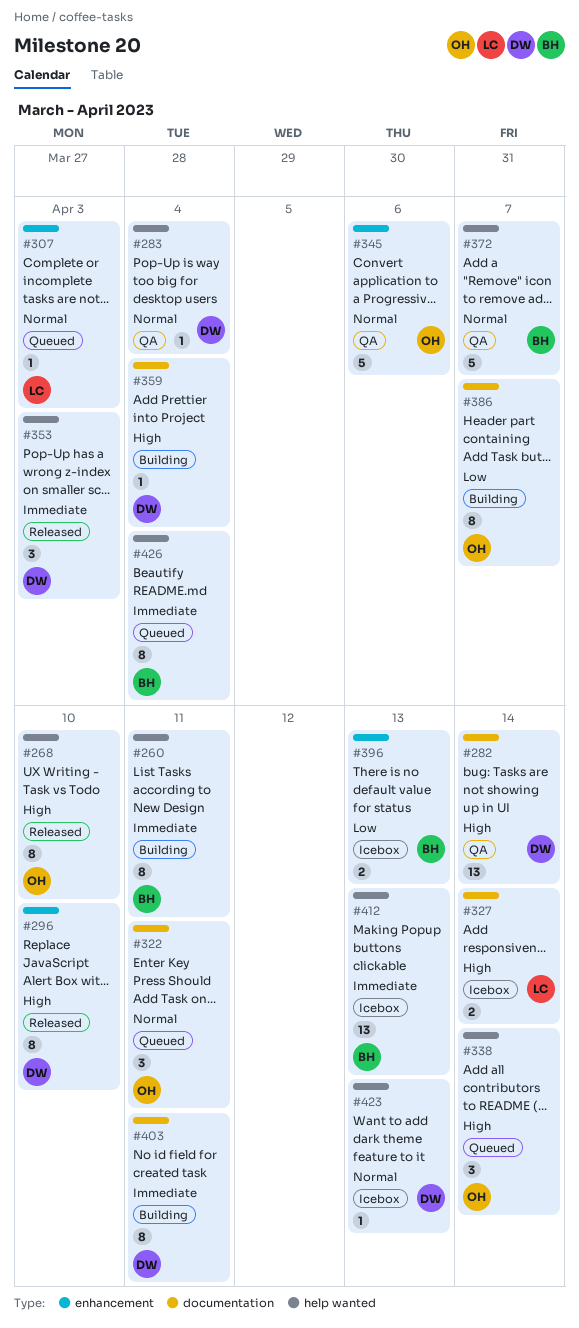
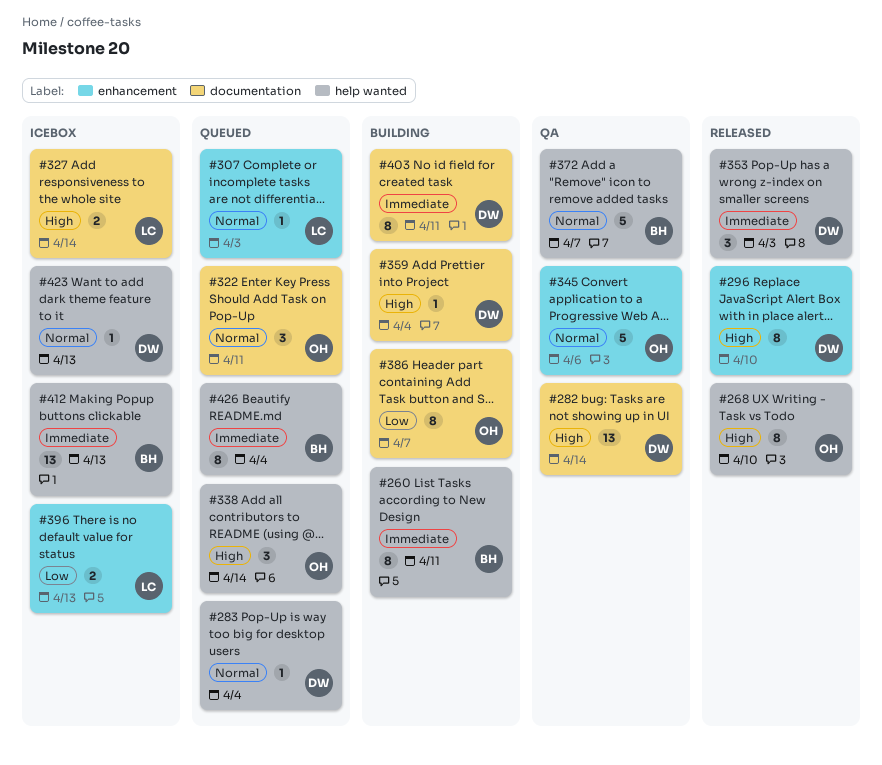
#283, status: QA -> Queued
#396, owner: BH -> LC

